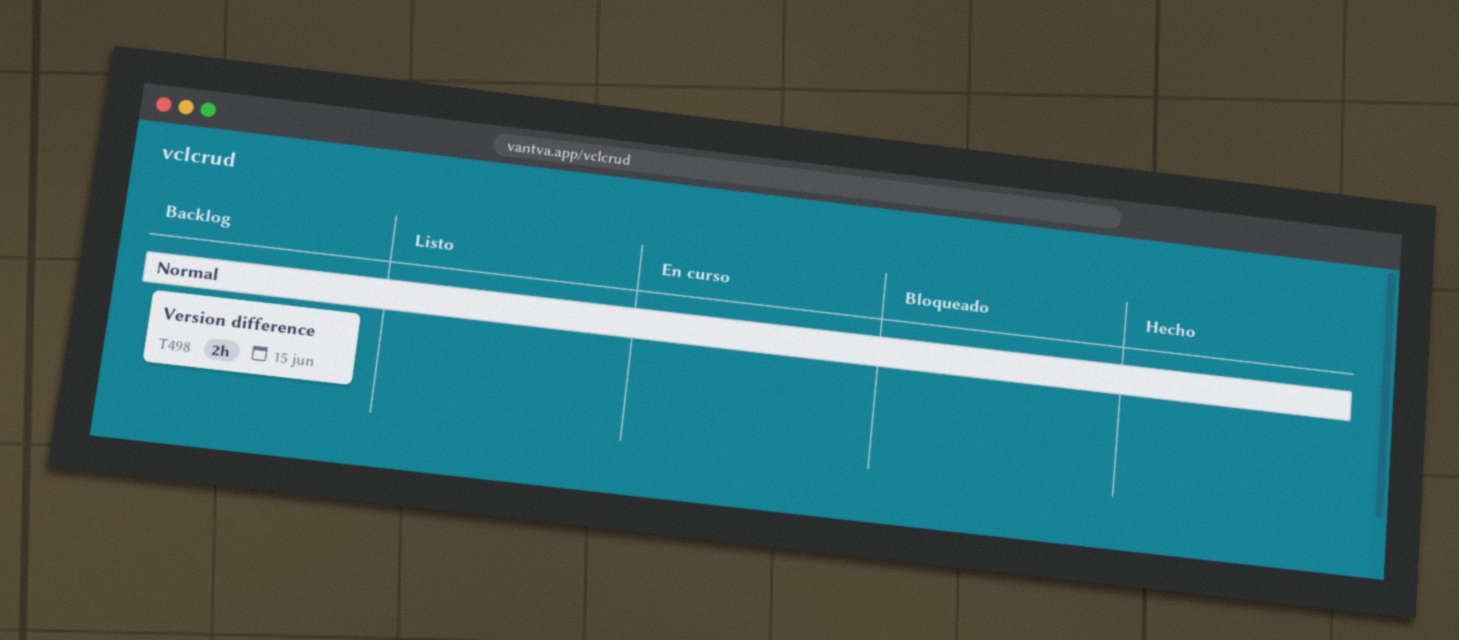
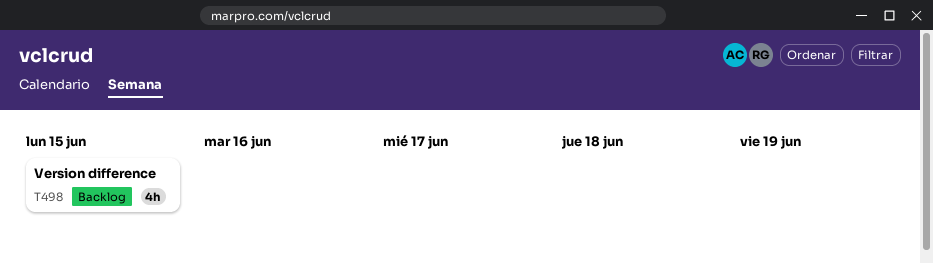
T498, estimate: 2h -> 4h

